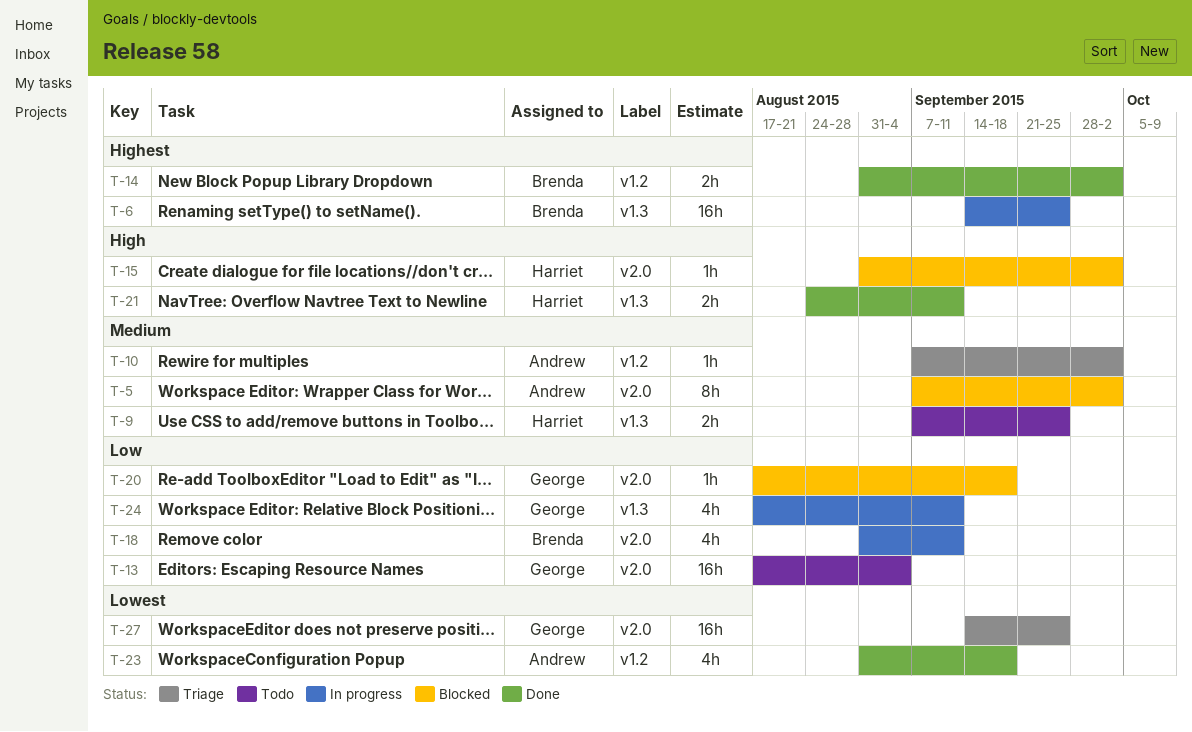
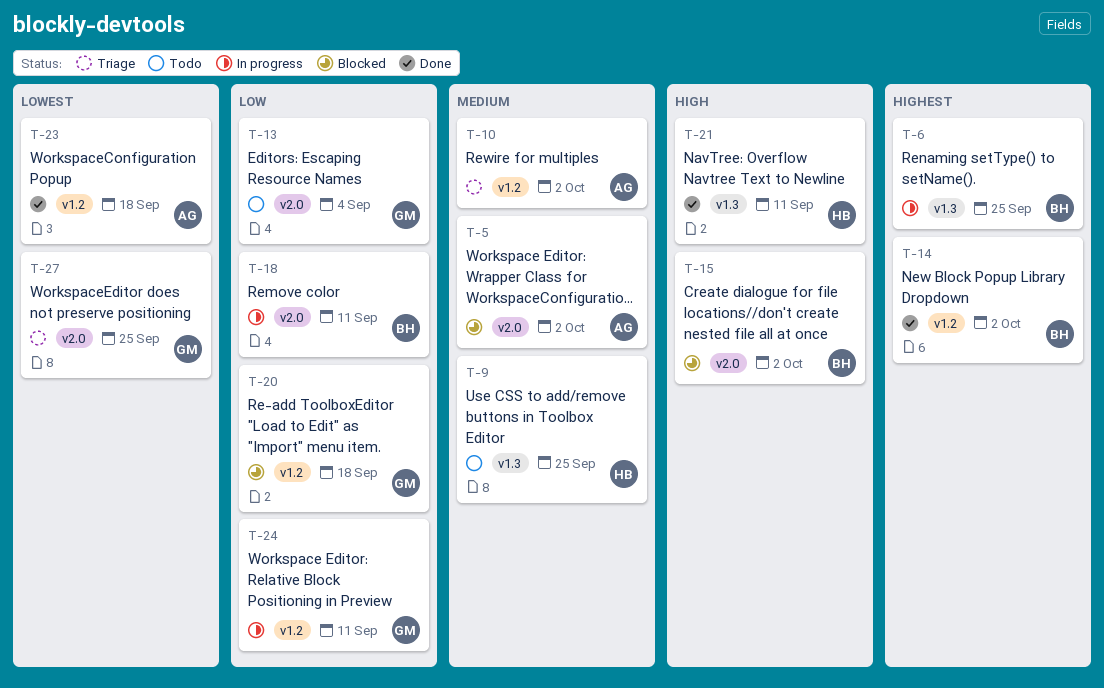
T-15, owner: Harriet -> Brenda
T-20, label: v2.0 -> v1.2
T-24, label: v1.3 -> v1.2

